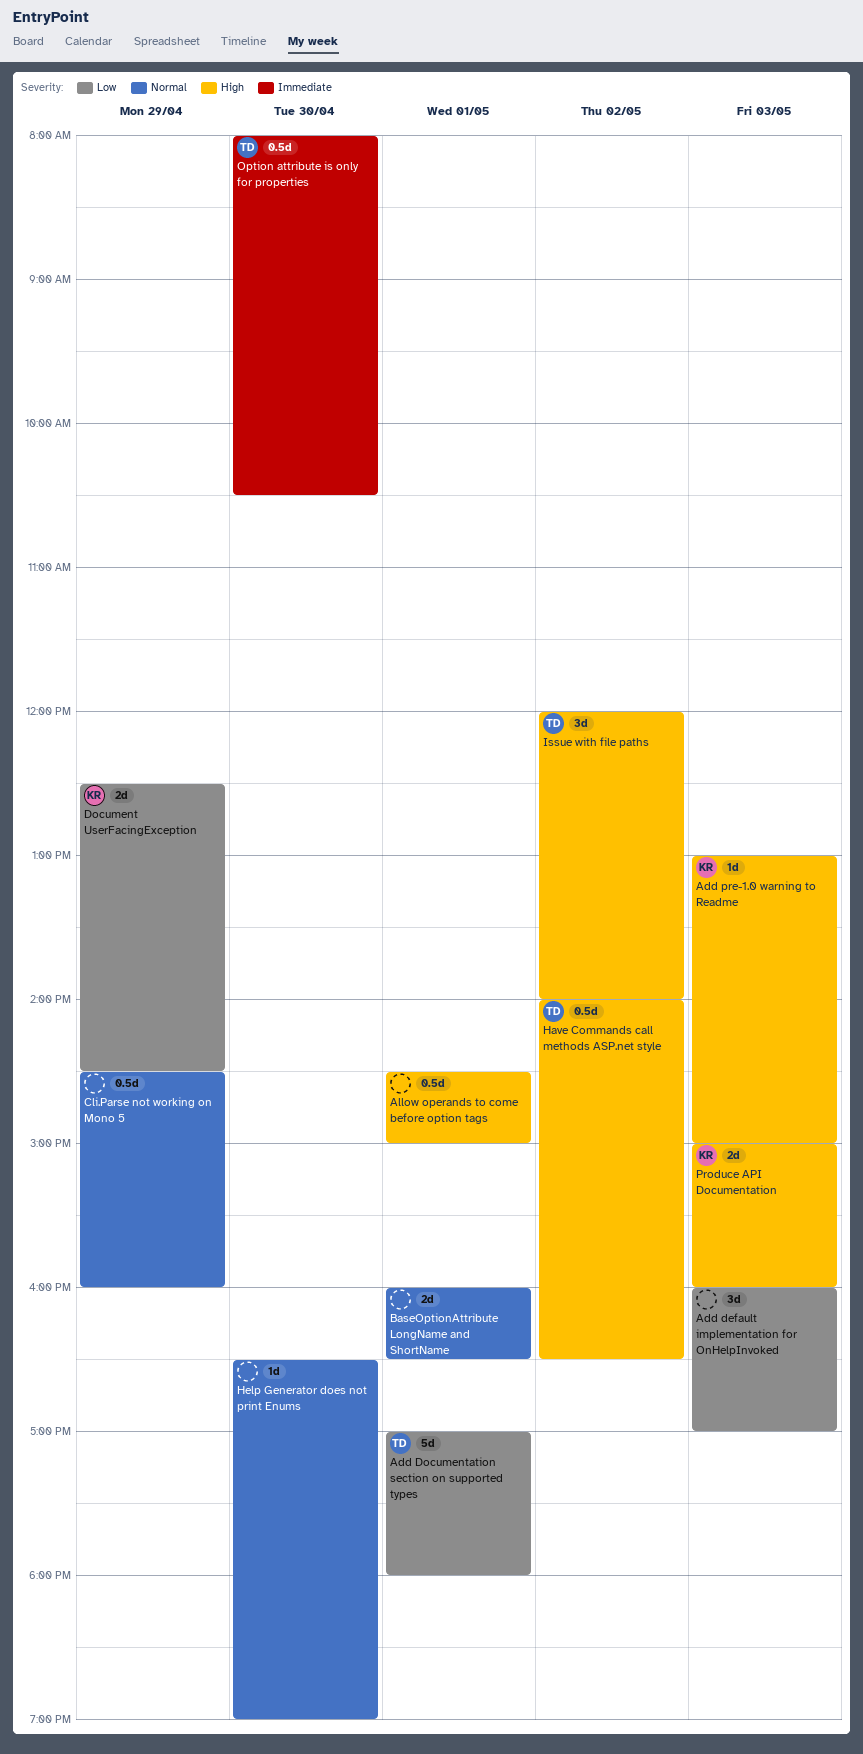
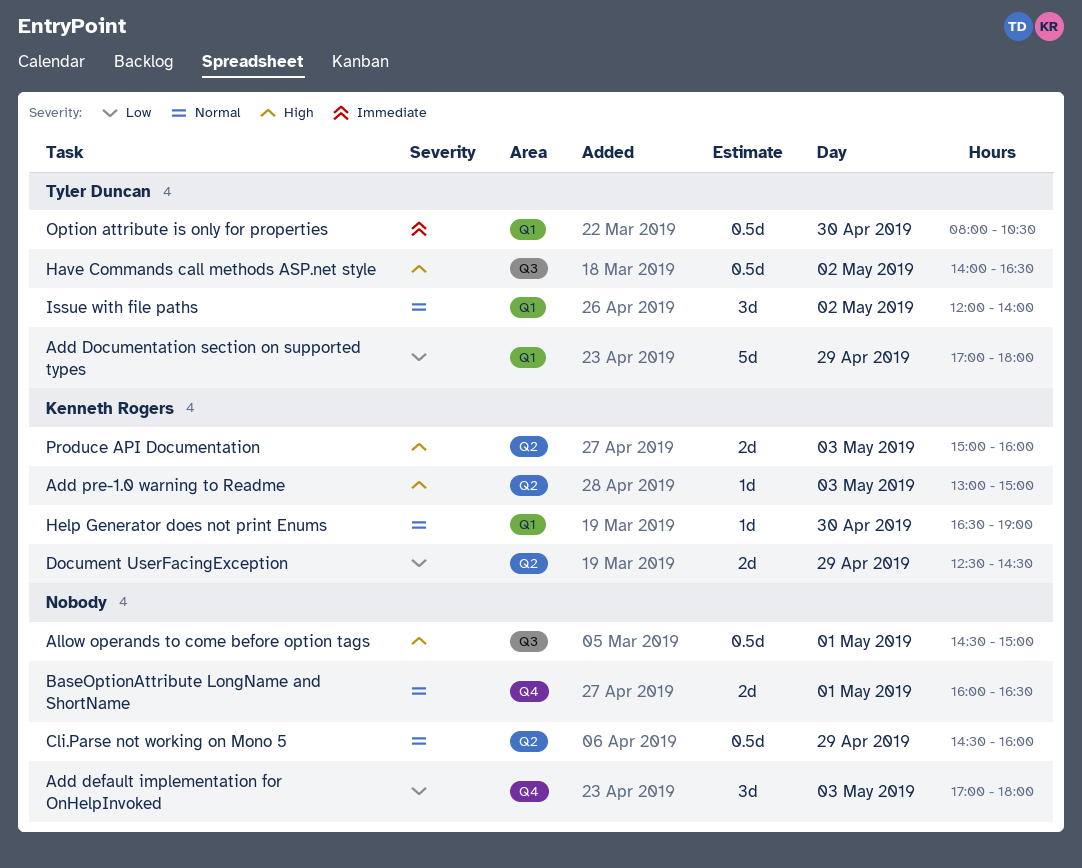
Add default implementation for OnHelpInvoked, begins: 16:00 -> 17:00
Add default implementation for OnHelpInvoked, ends: 17:00 -> 18:00
Add Documentation section on supported types, day: May 1 -> Apr 29
Help Generator does not print Enums, owner: none -> Kenneth Rogers
Issue with file paths, priority: High -> Normal

